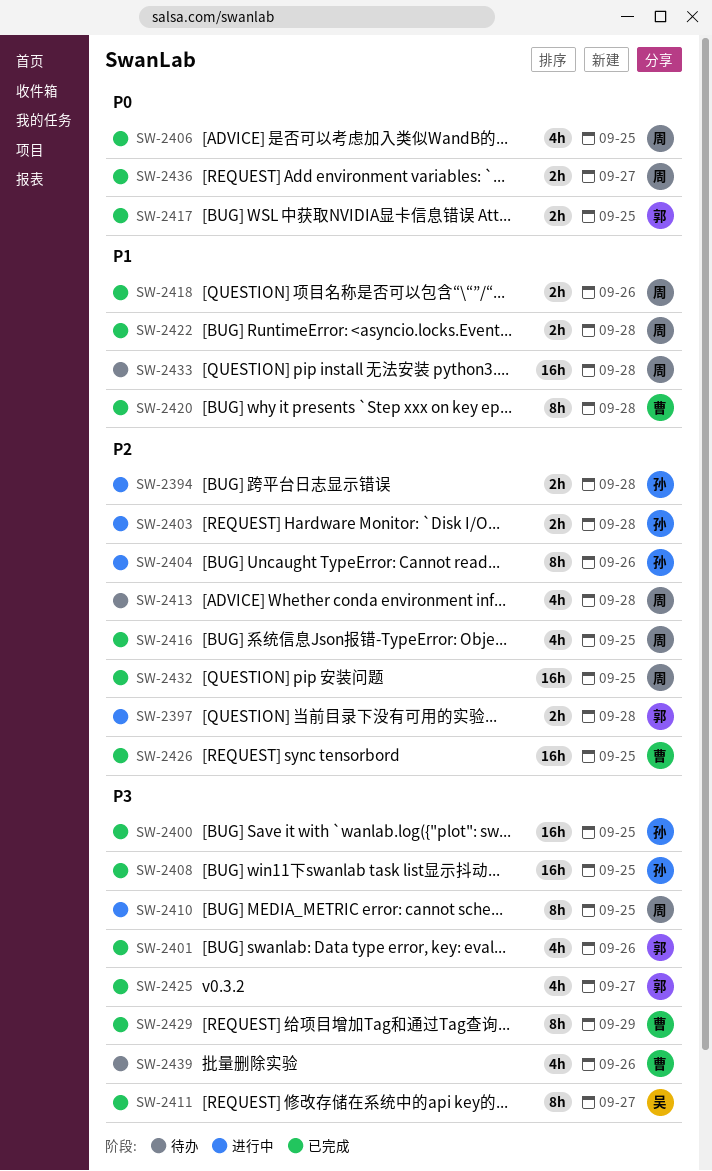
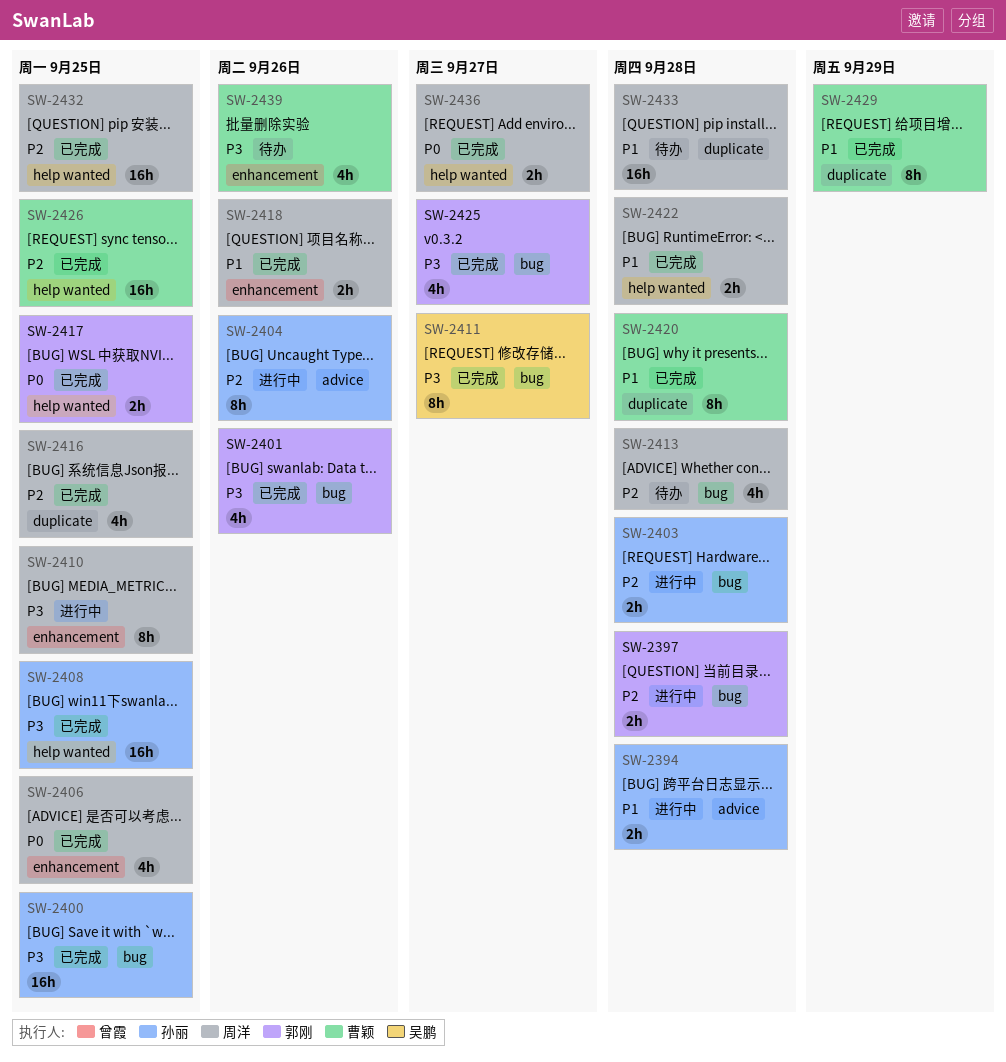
SW-2394, priority: P2 -> P1
SW-2429, priority: P3 -> P1

